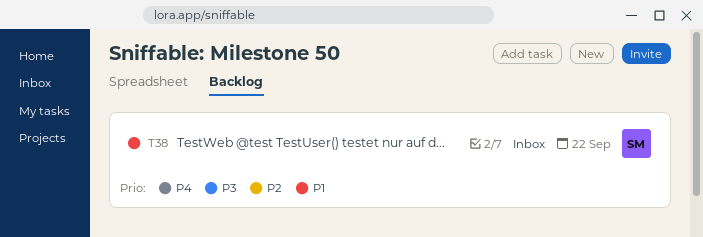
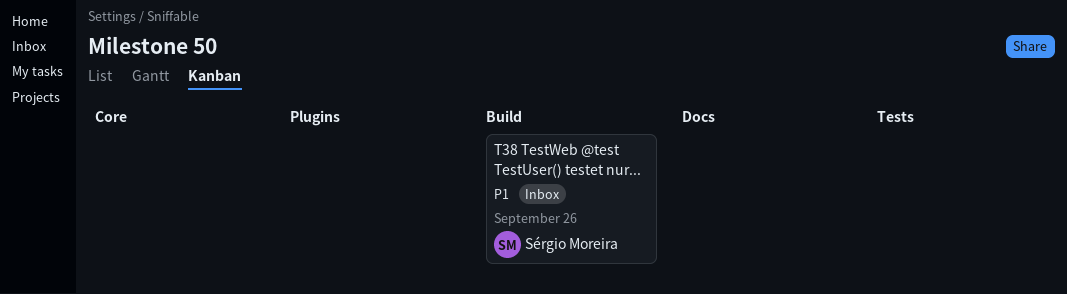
T38, due: Sep 22 -> Sep 26

